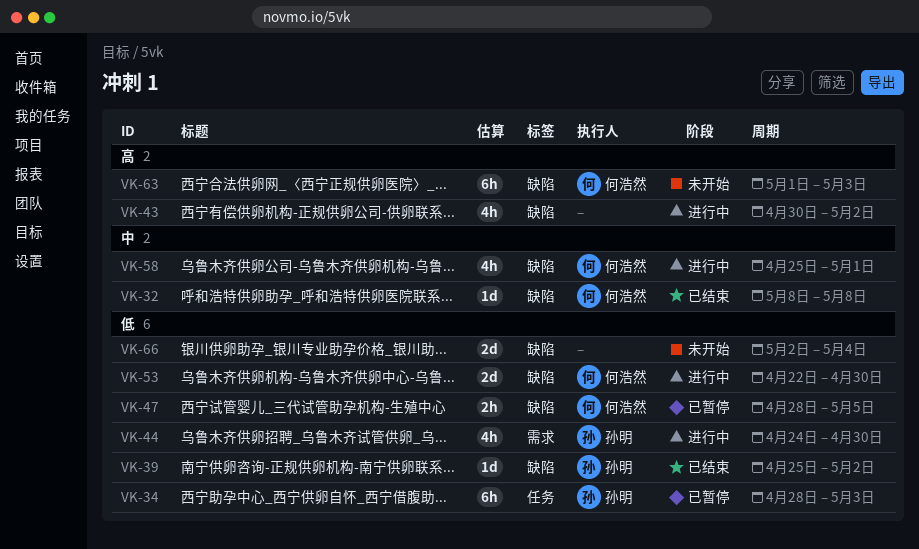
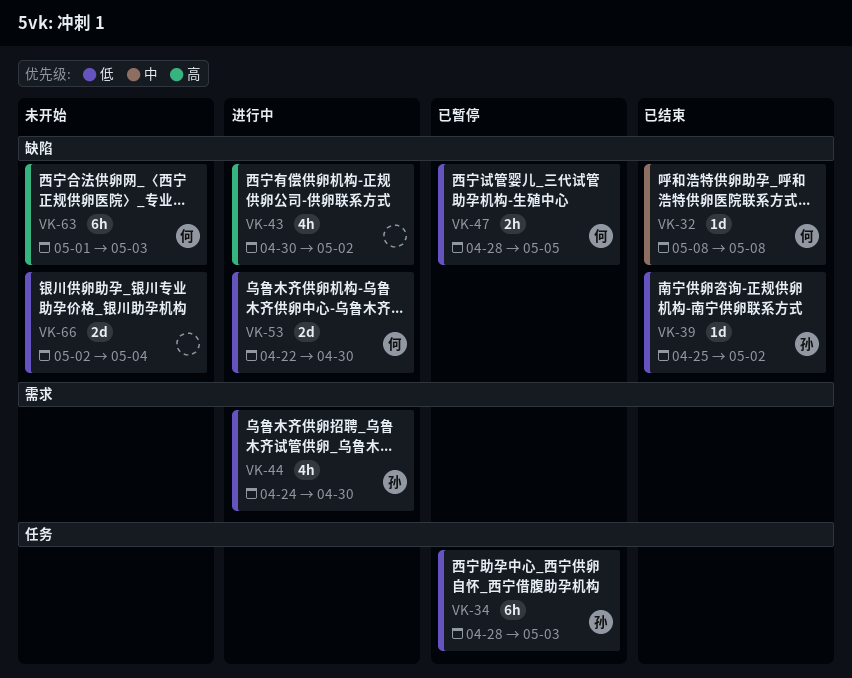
VK-58: present -> none

